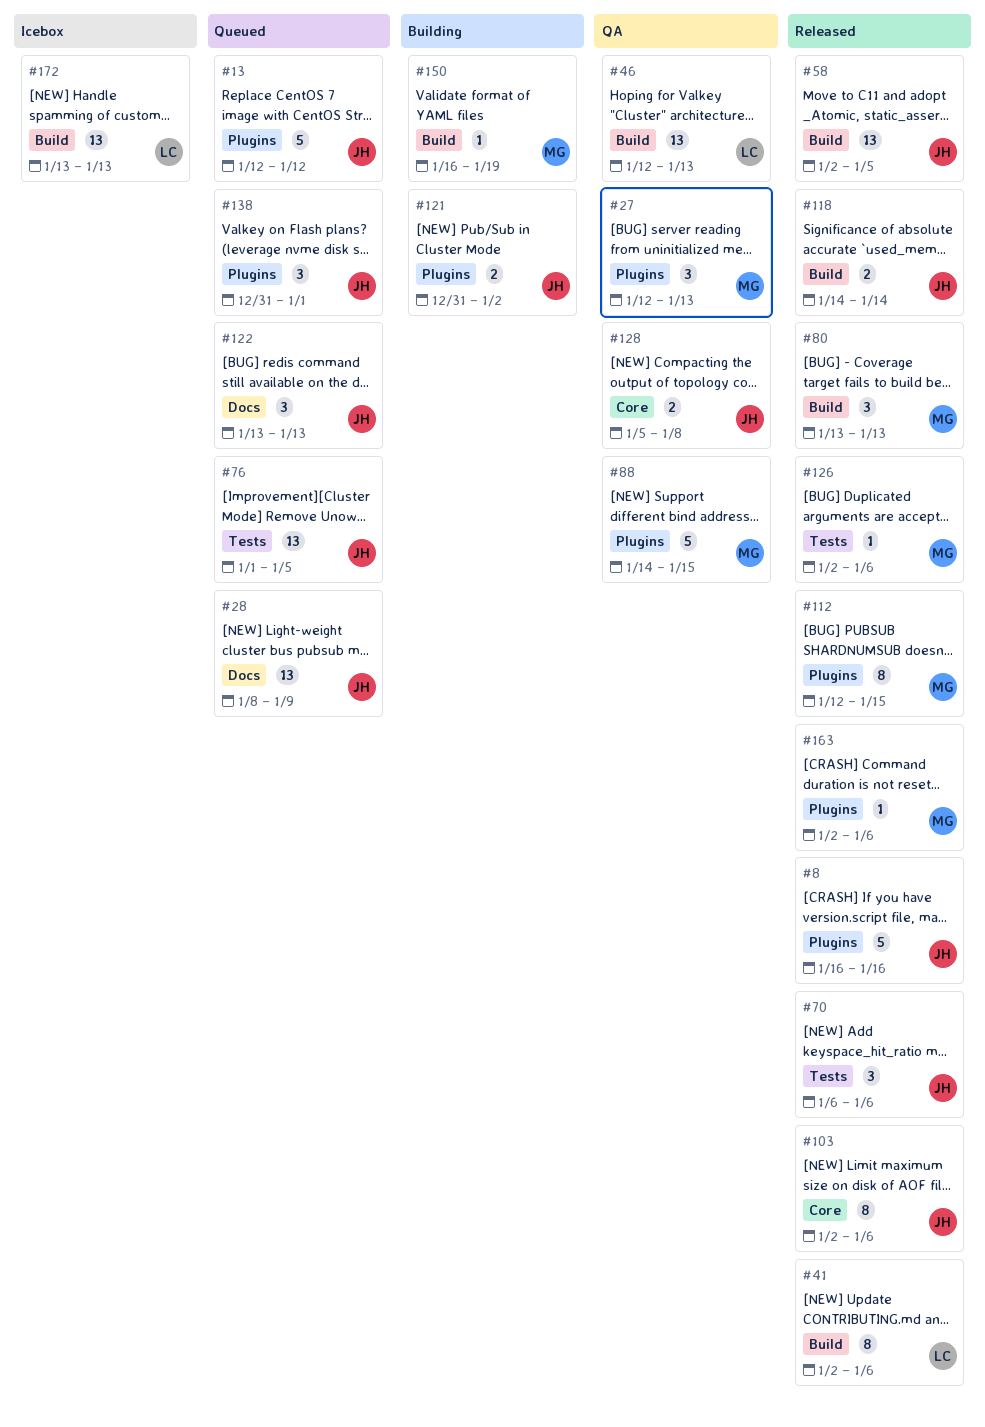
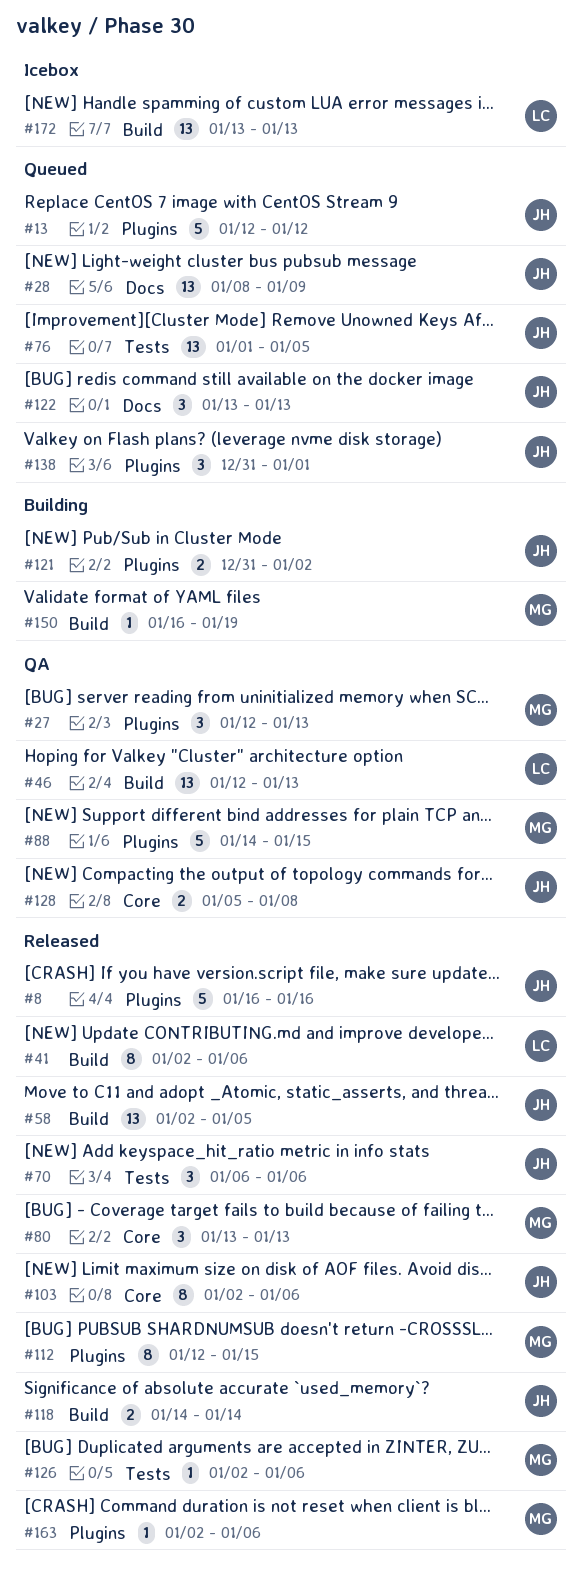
#80, label: Build -> Core

